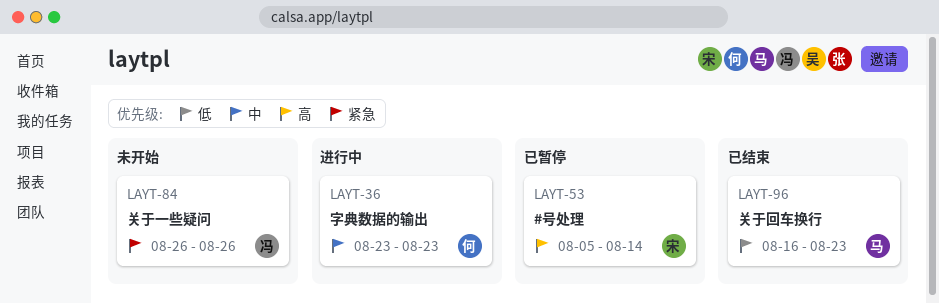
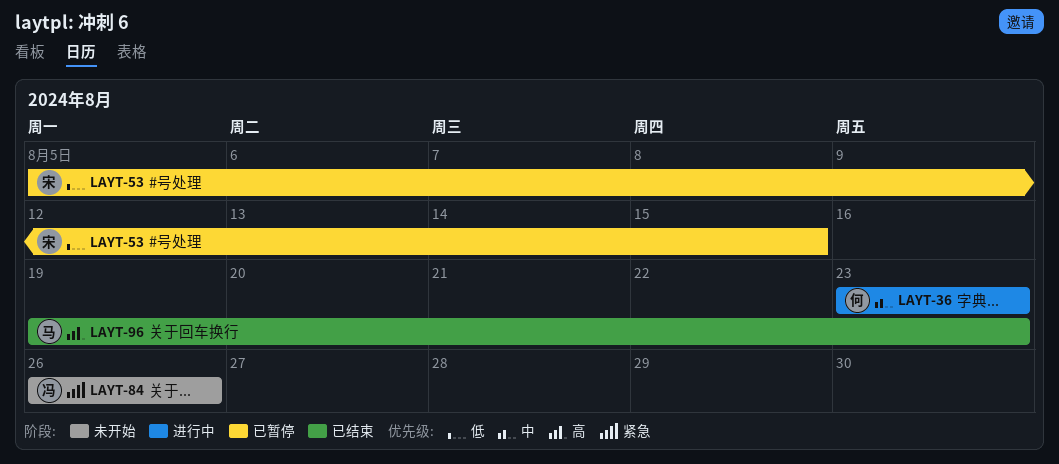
LAYT-53, priority: 高 -> 低
LAYT-53, due: Aug 14 -> Aug 15
LAYT-96, priority: 低 -> 高
LAYT-96, start: Aug 16 -> Aug 19

